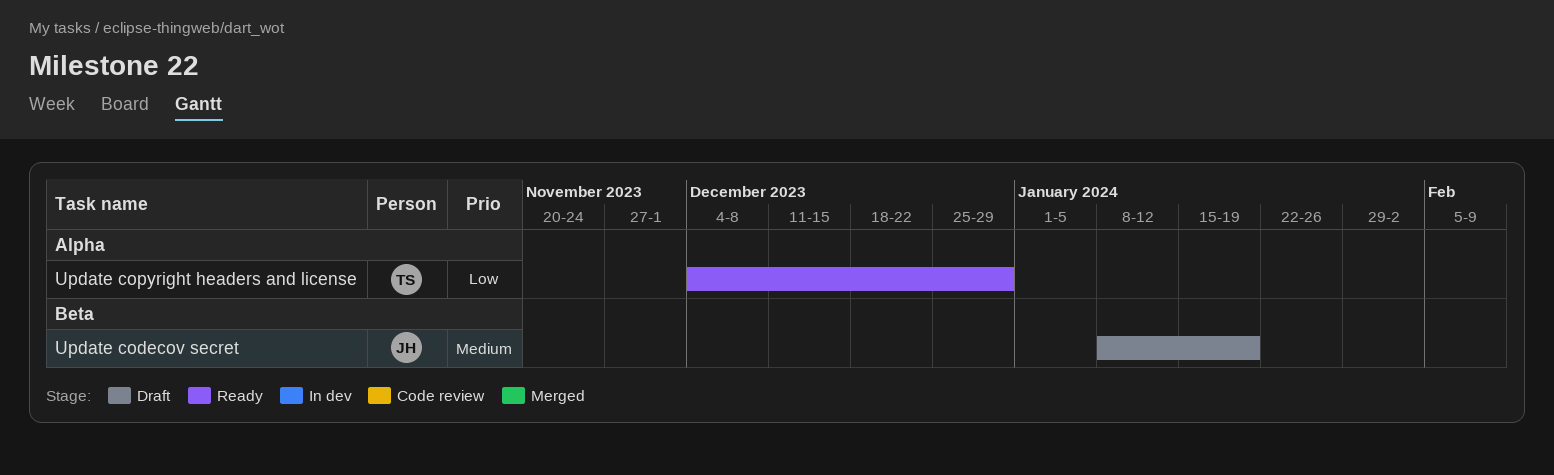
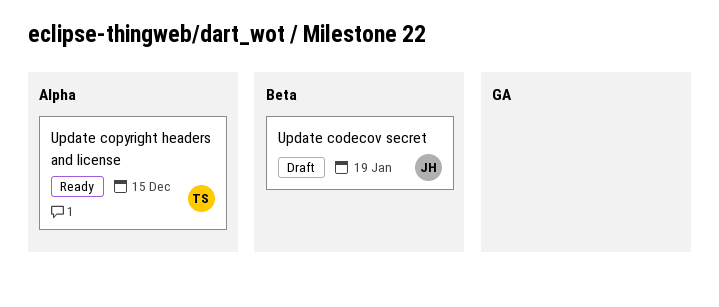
Update copyright headers and license, due: Dec 29 -> Dec 15

